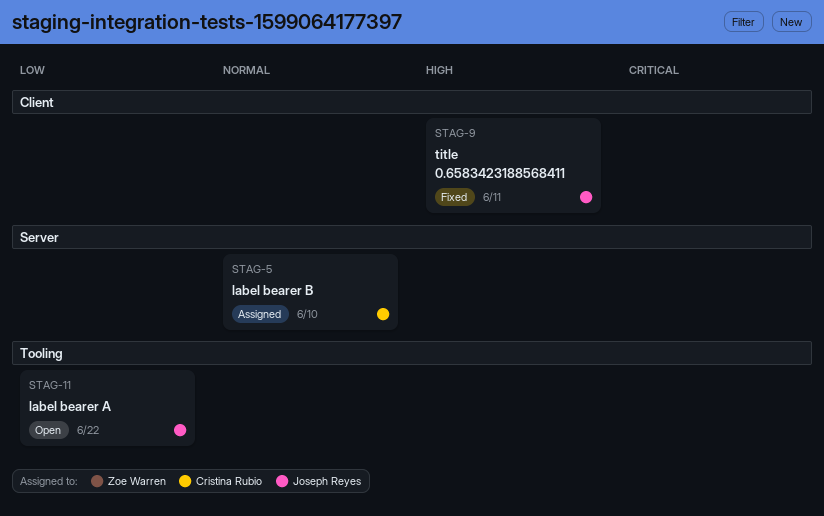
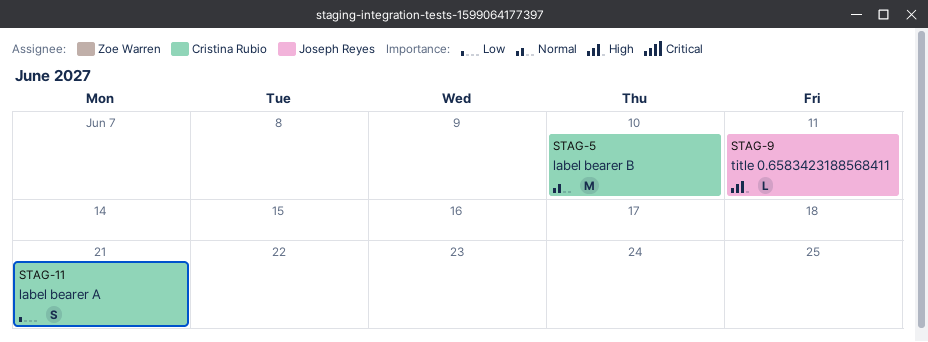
STAG-11, owner: Joseph Reyes -> Cristina Rubio
STAG-11, due: Jun 22 -> Jun 21

